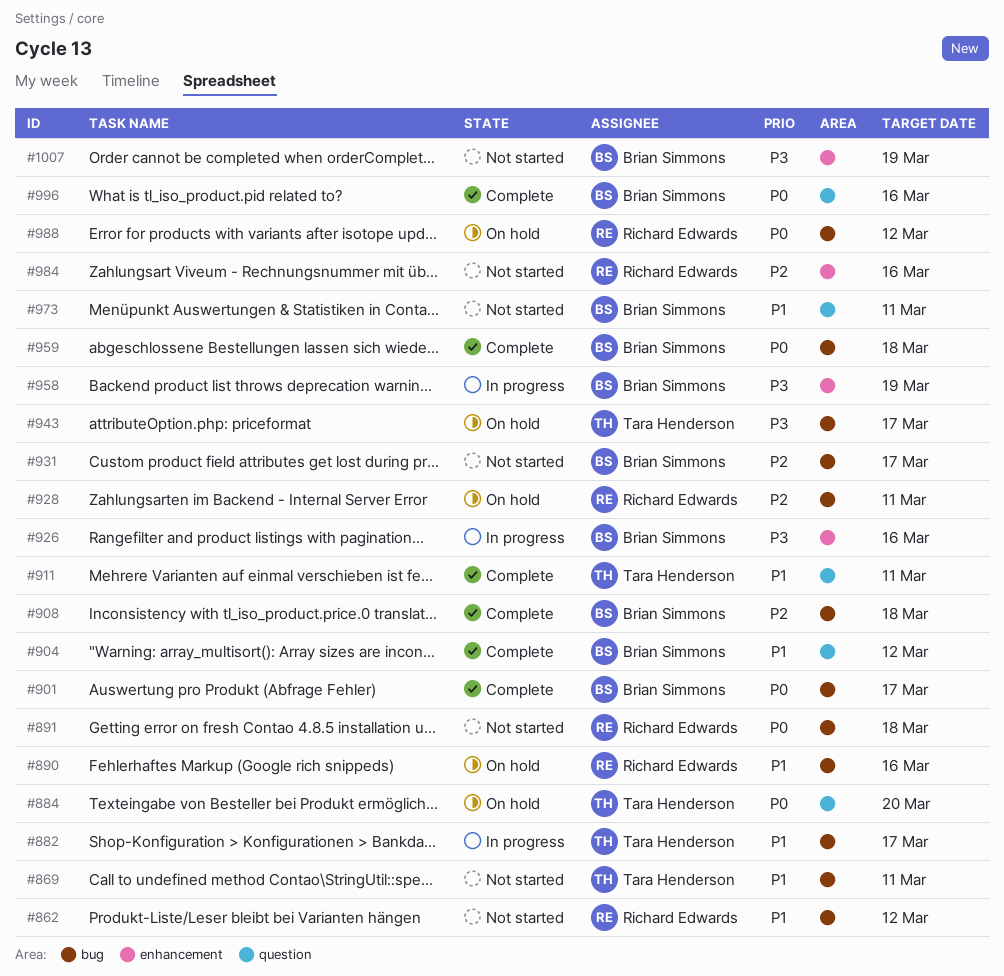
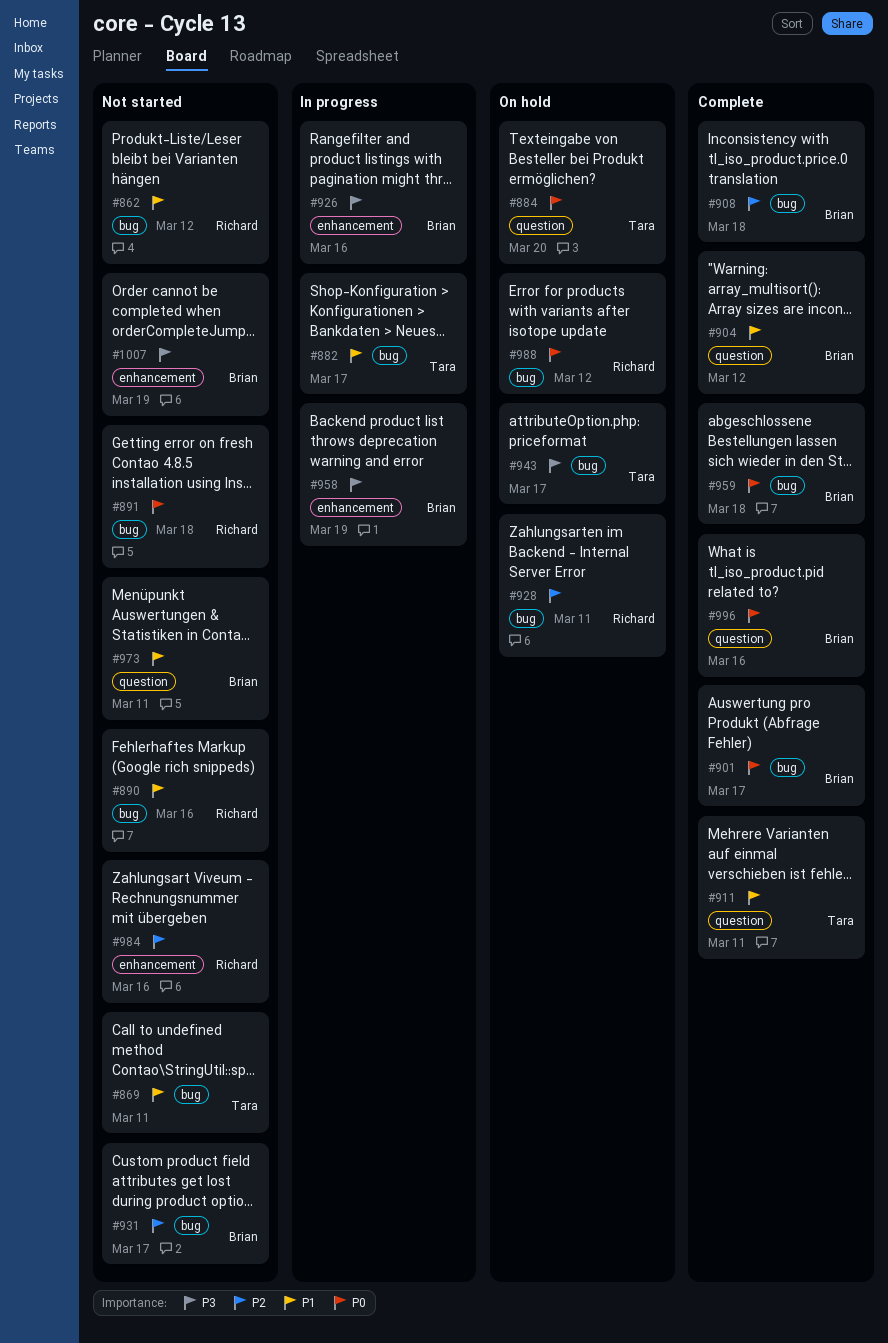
#890, status: On hold -> Not started

